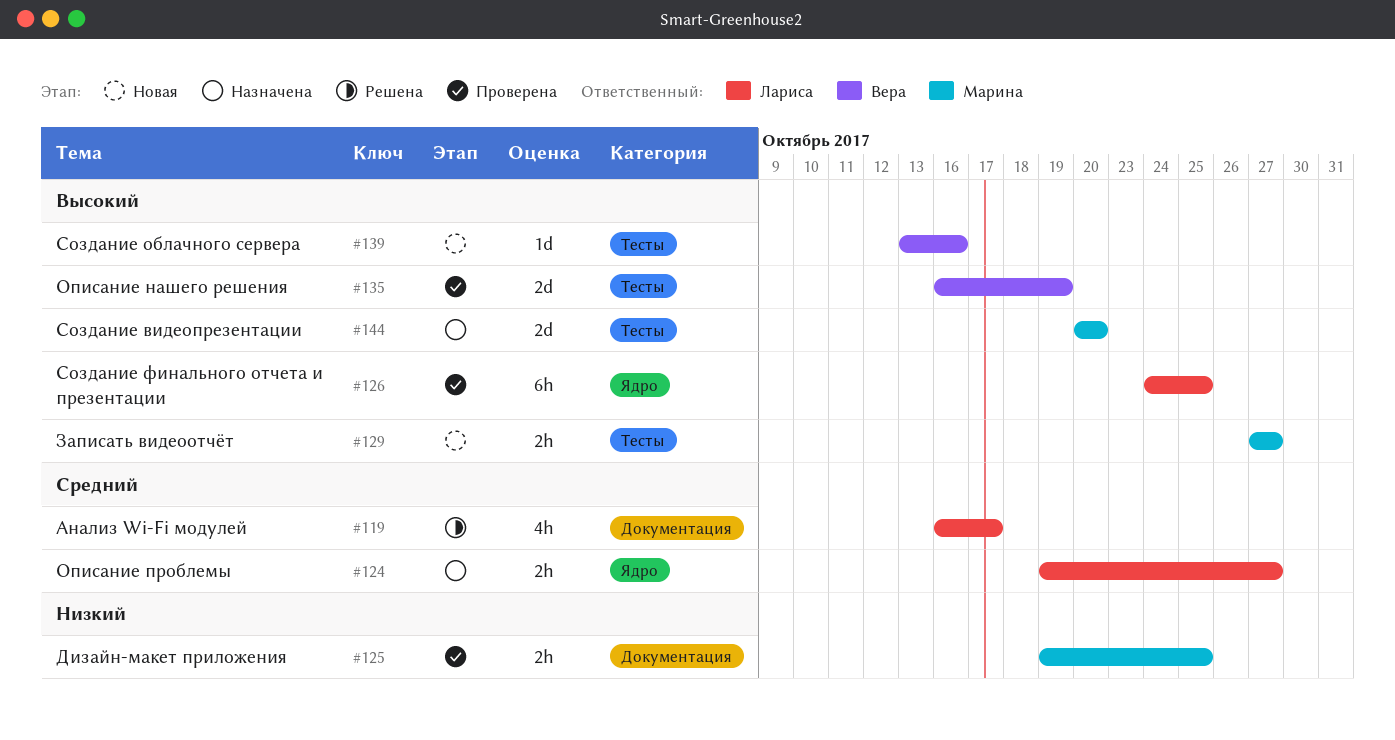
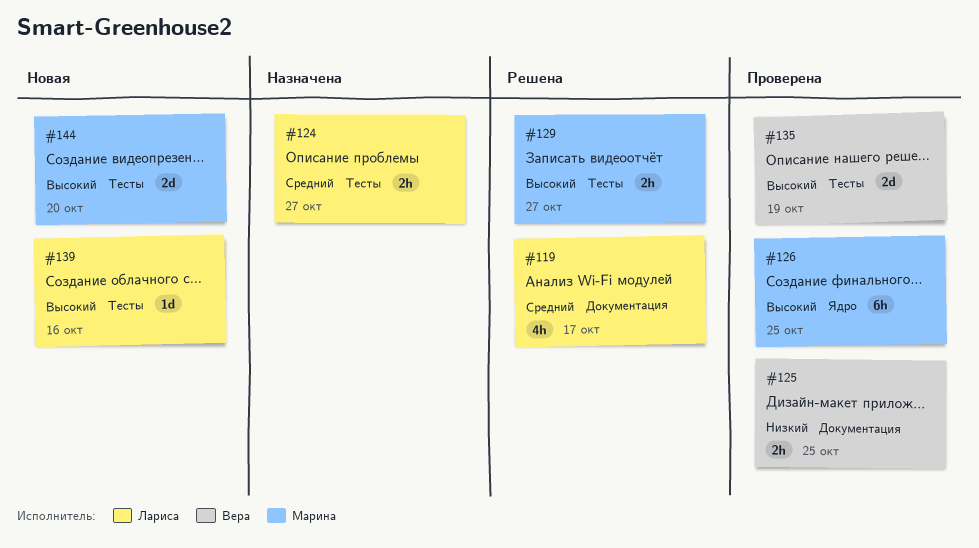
#124, label: Ядро -> Тесты
#125, owner: Марина -> Вера
#126, owner: Лариса -> Марина
#129, status: Новая -> Решена
#139, owner: Вера -> Лариса
#144, status: Назначена -> Новая

